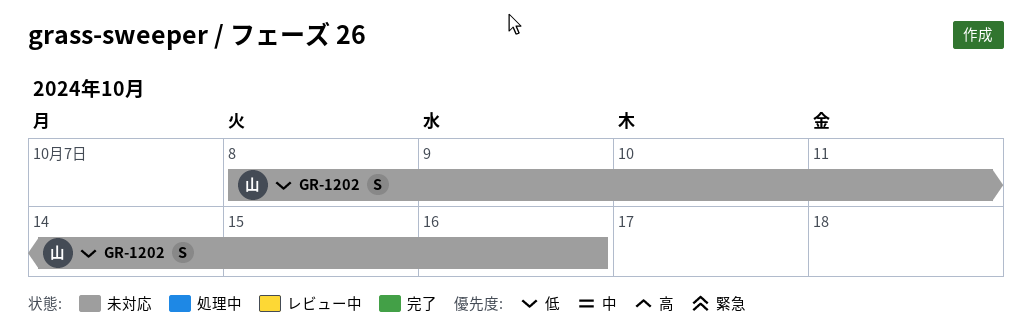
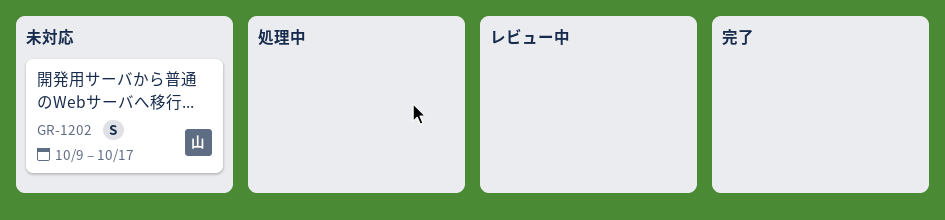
GR-1202, start: Oct 8 -> Oct 9
GR-1202, due: Oct 16 -> Oct 17

